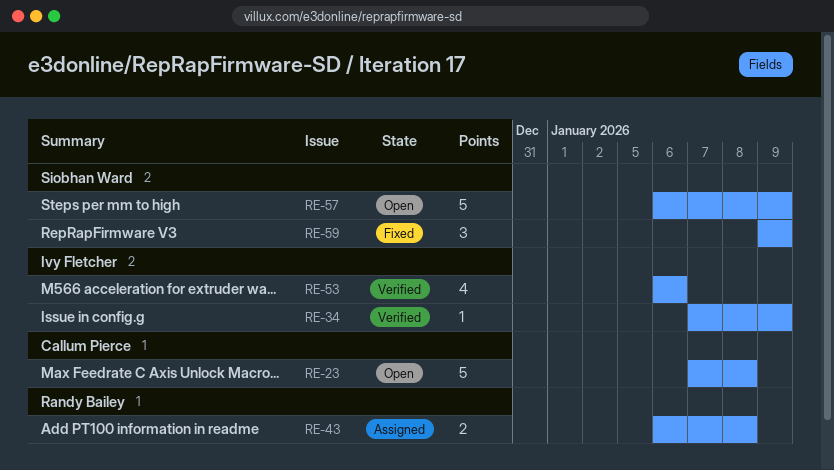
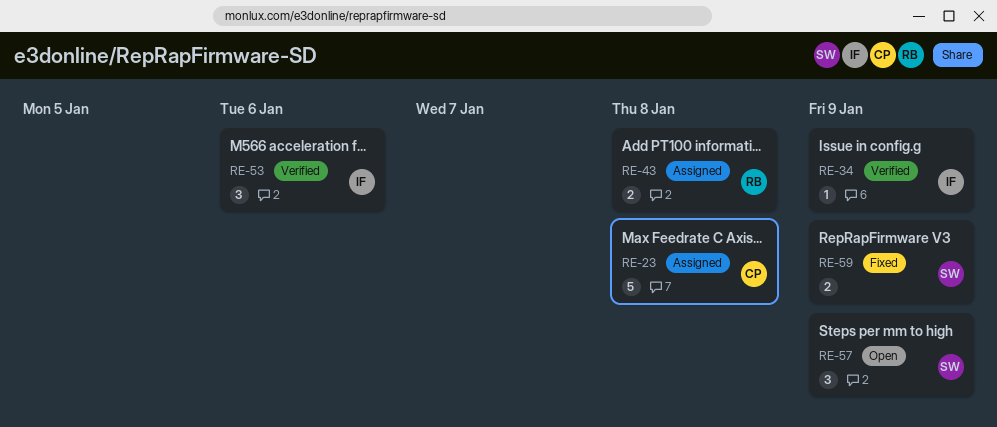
RE-23, status: Open -> Assigned
RE-53, estimate: 4 -> 3
RE-57, estimate: 5 -> 3
RE-59, estimate: 3 -> 2

